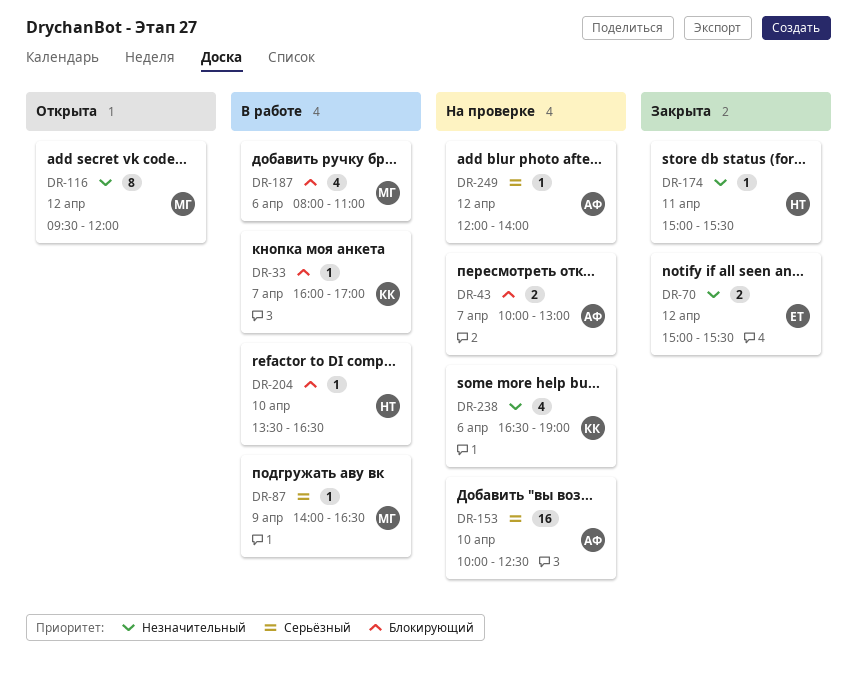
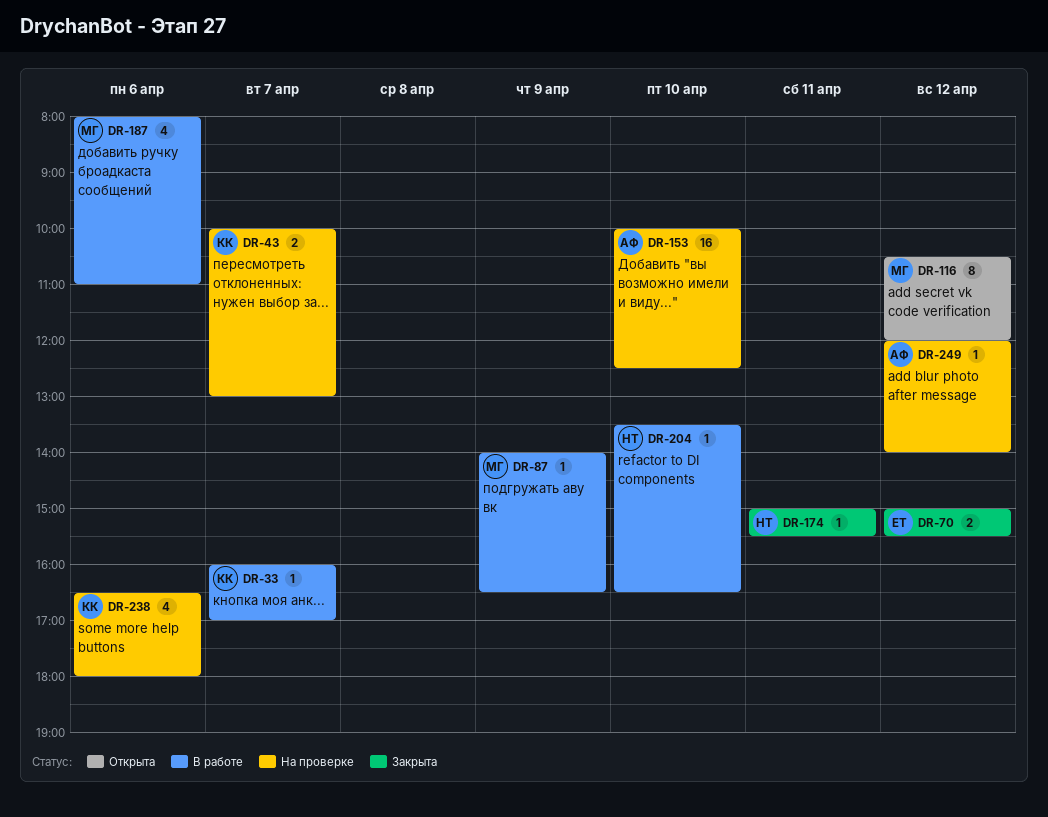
DR-43, owner: АФ -> КК
DR-116, begins: 09:30 -> 10:30
DR-238, ends: 19:00 -> 18:00

